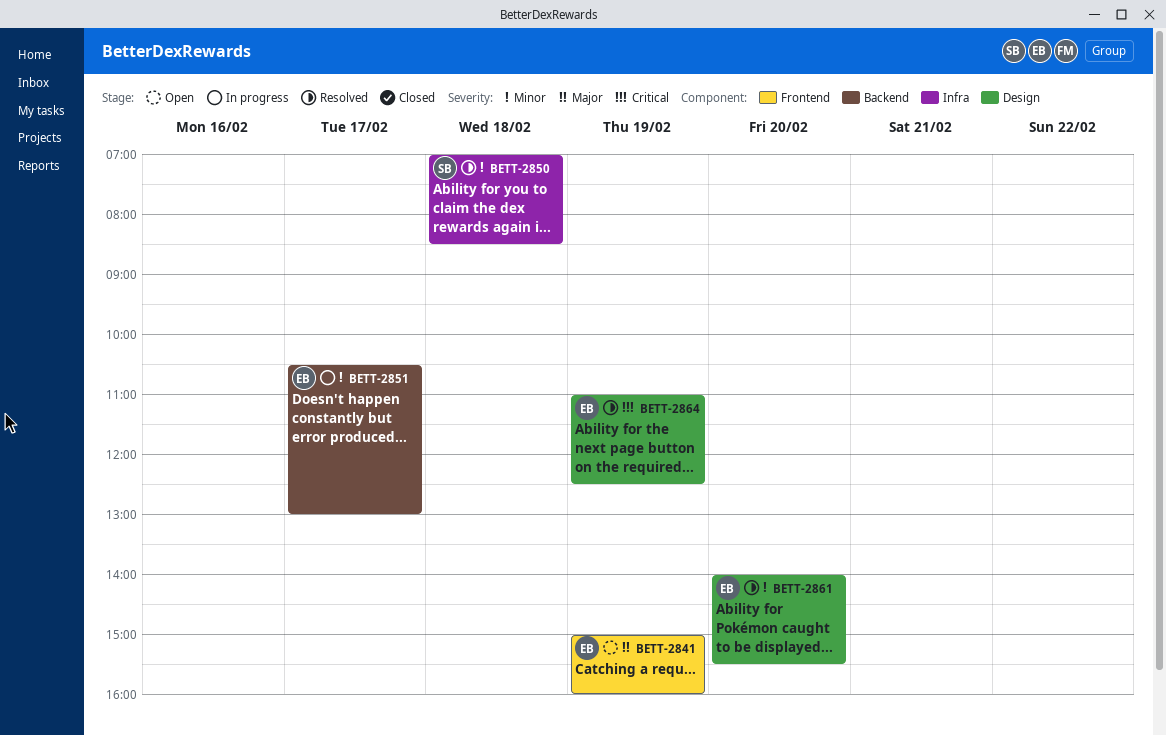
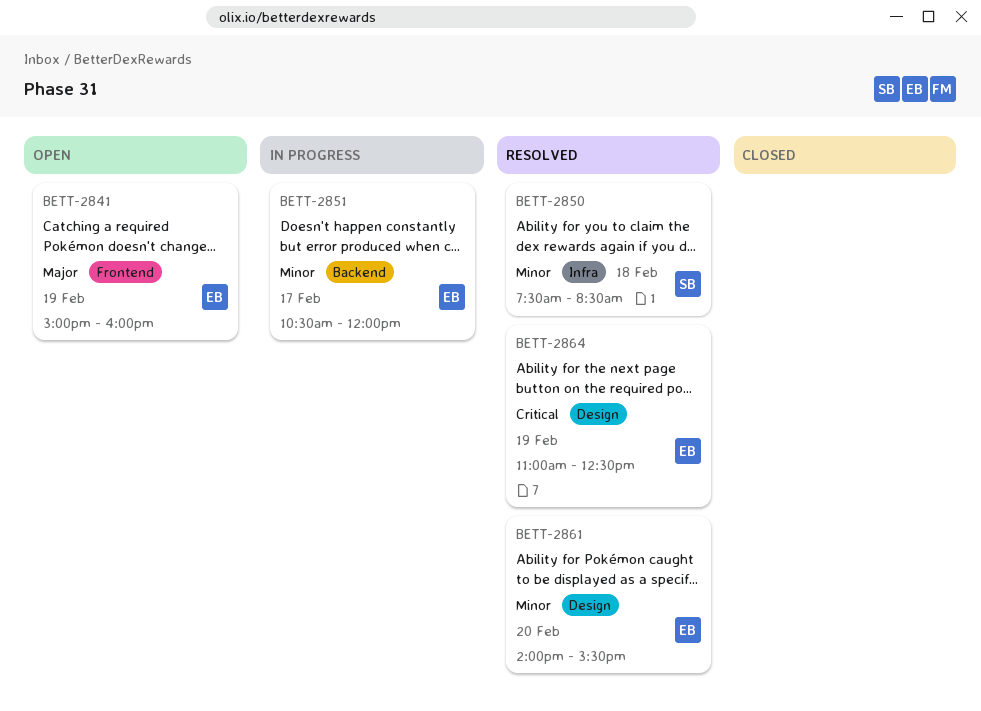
BETT-2850, begins: 07:00 -> 07:30
BETT-2851, ends: 13:00 -> 12:00

